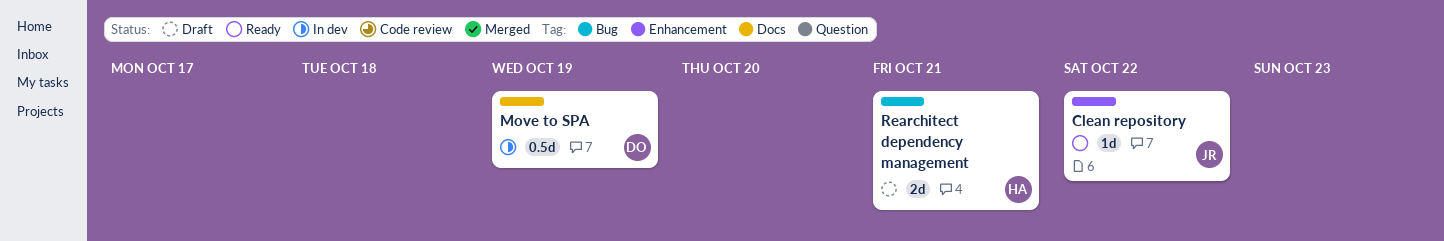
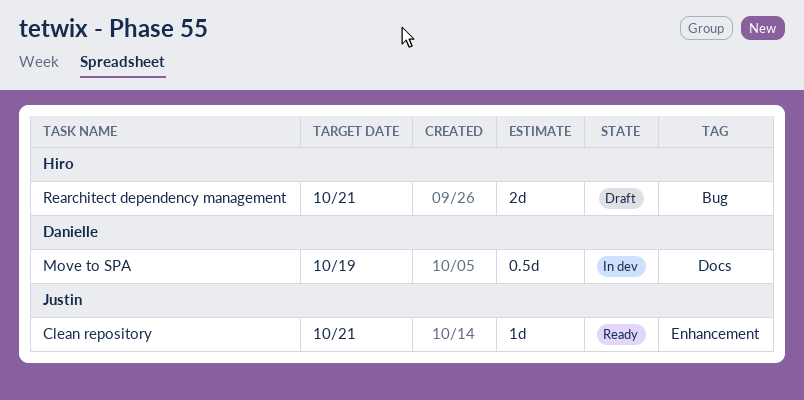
Clean repository, due: Oct 22 -> Oct 21

